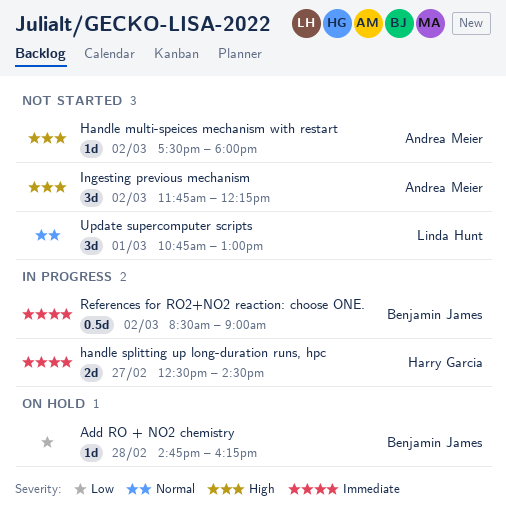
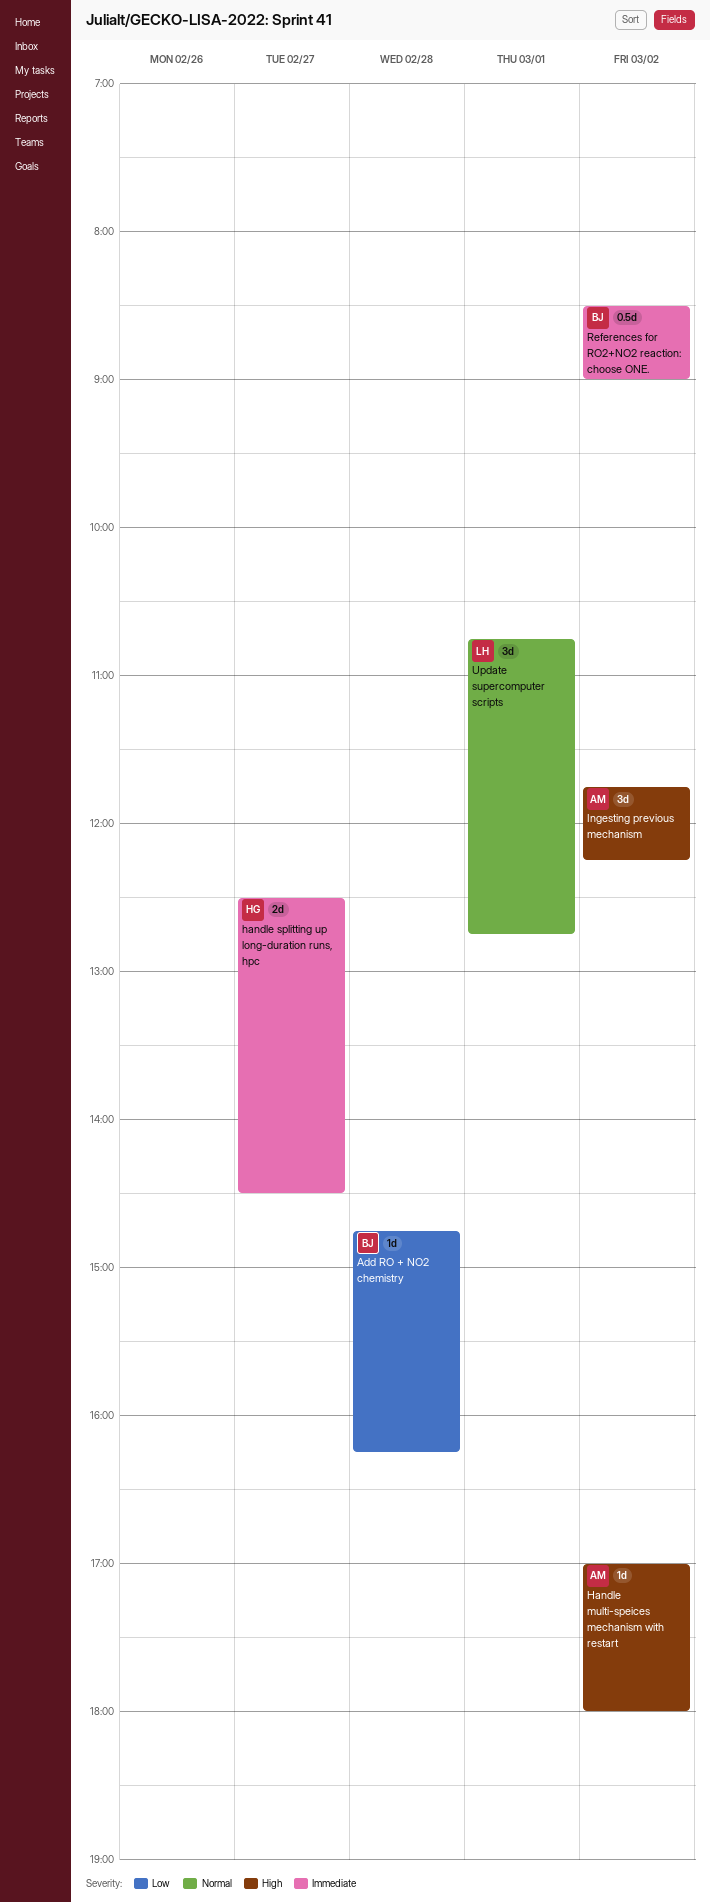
Handle multi-speices mechanism with restart, begins: 17:30 -> 17:00
Update supercomputer scripts, ends: 13:00 -> 12:45

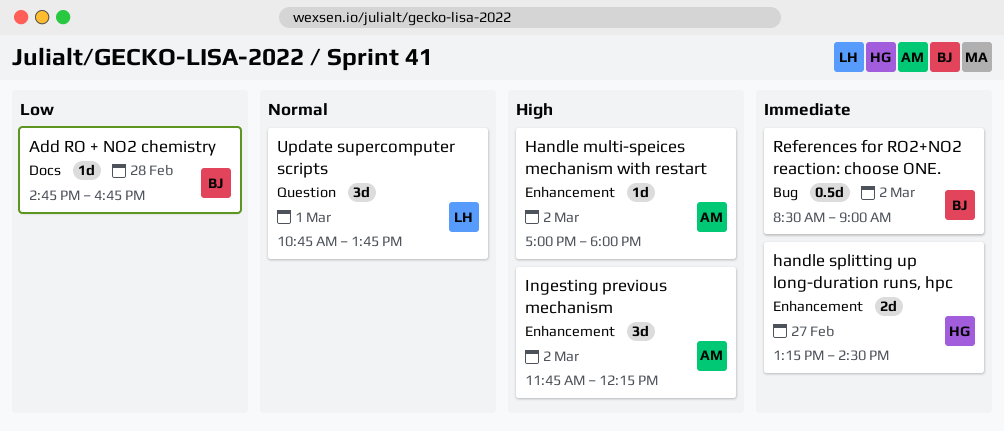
Add RO + NO2 chemistry, ends: 16:15 -> 16:45
handle splitting up long-duration runs, hpc, begins: 12:30 -> 13:15
Update supercomputer scripts, ends: 12:45 -> 13:45

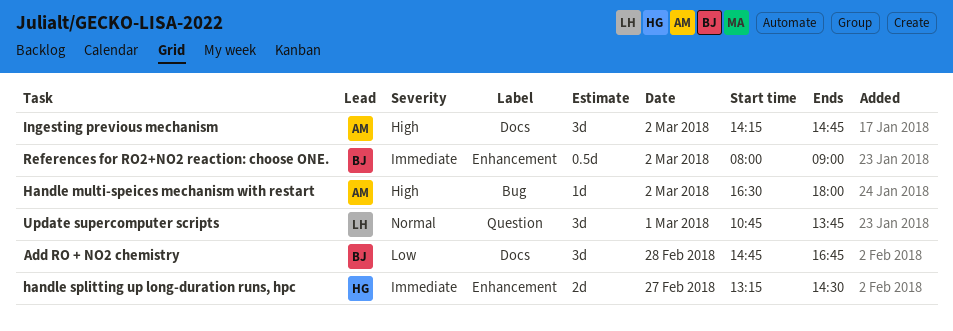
Add RO + NO2 chemistry, estimate: 1d -> 3d
Handle multi-speices mechanism with restart, label: Enhancement -> Bug
Handle multi-speices mechanism with restart, begins: 17:00 -> 16:30
Ingesting previous mechanism, label: Enhancement -> Docs
Ingesting previous mechanism, begins: 11:45 -> 14:15
Ingesting previous mechanism, ends: 12:15 -> 14:45
References for RO2+NO2 reaction: choose ONE., label: Bug -> Enhancement
References for RO2+NO2 reaction: choose ONE., begins: 08:30 -> 08:00

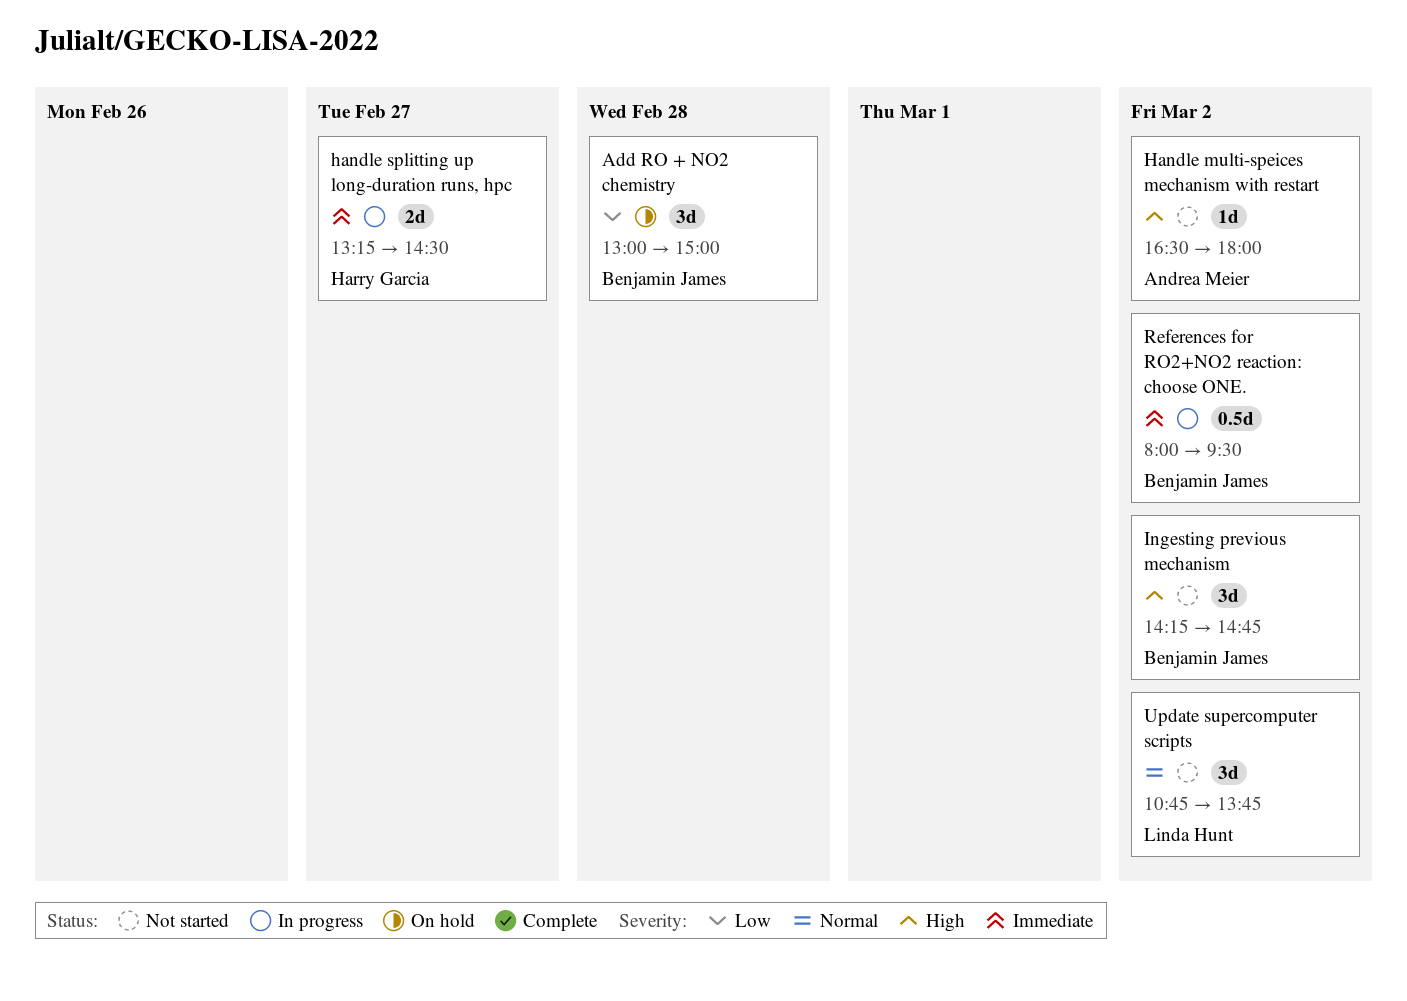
Add RO + NO2 chemistry, begins: 14:45 -> 13:00
Add RO + NO2 chemistry, ends: 16:45 -> 15:00
Ingesting previous mechanism, owner: Andrea Meier -> Benjamin James
References for RO2+NO2 reaction: choose ONE., ends: 09:00 -> 09:30
Update supercomputer scripts, day: Mar 1 -> Mar 2

